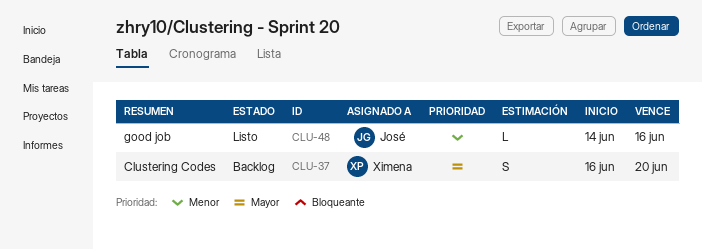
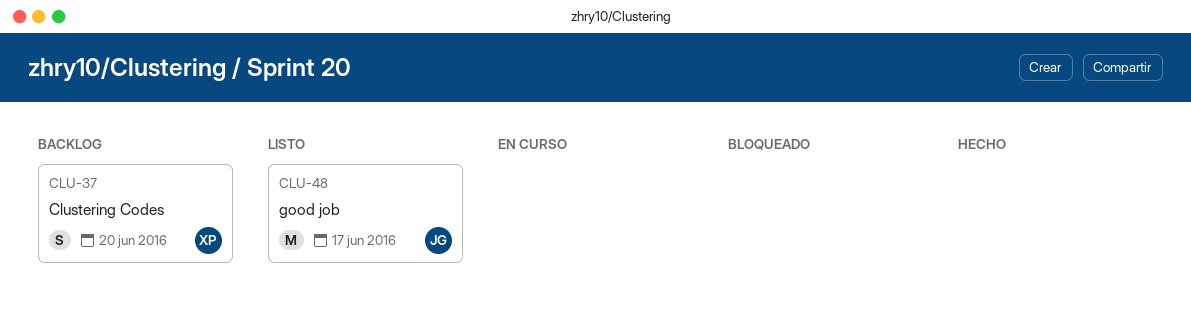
CLU-48, estimate: L -> M
CLU-48, due: Jun 16 -> Jun 17

